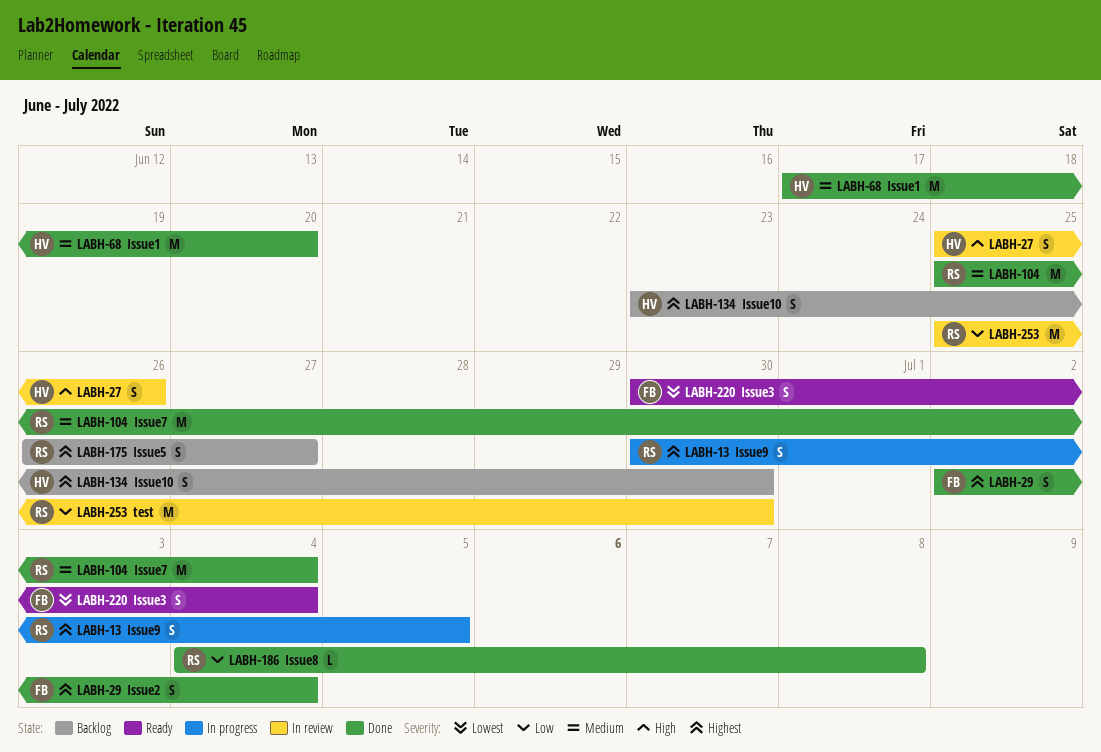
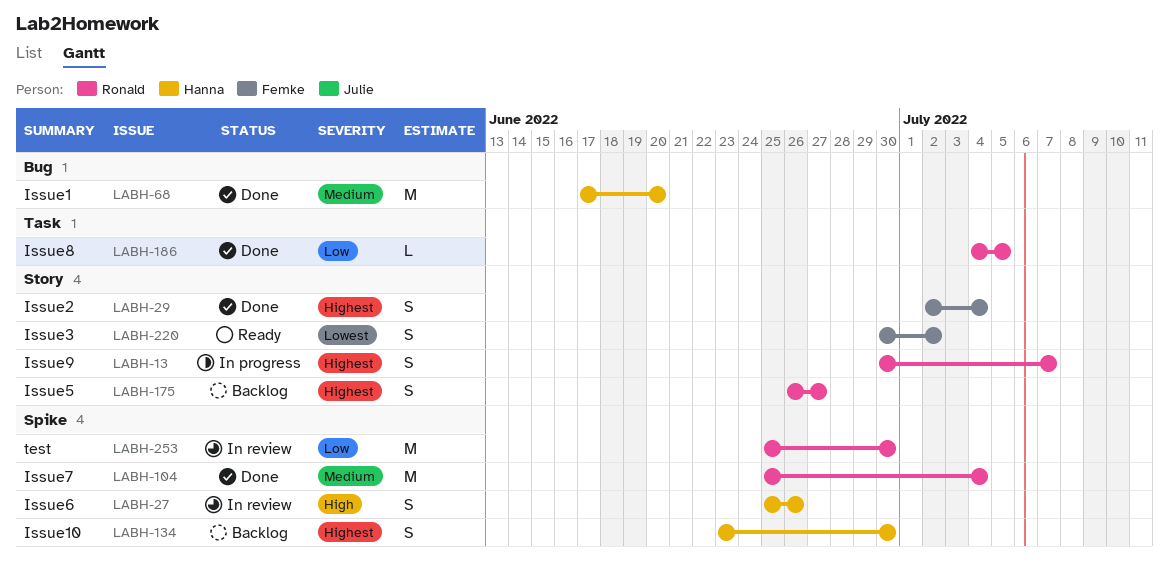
LABH-13, due: Jul 5 -> Jul 7
LABH-186, due: Jul 8 -> Jul 5
LABH-220, due: Jul 4 -> Jul 2

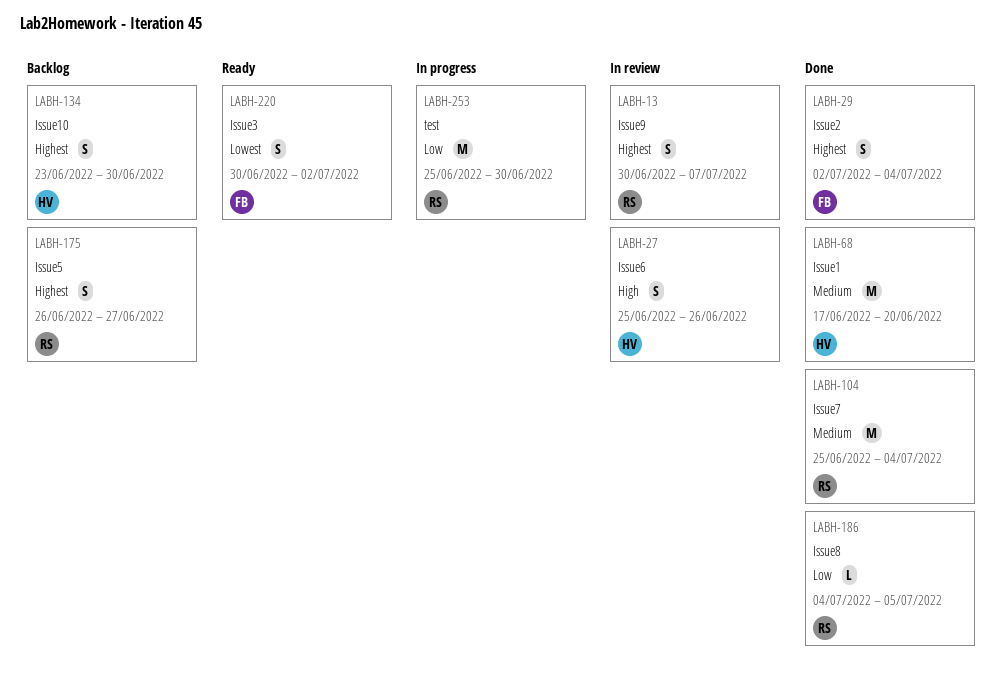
LABH-13, status: In progress -> In review
LABH-253, status: In review -> In progress

